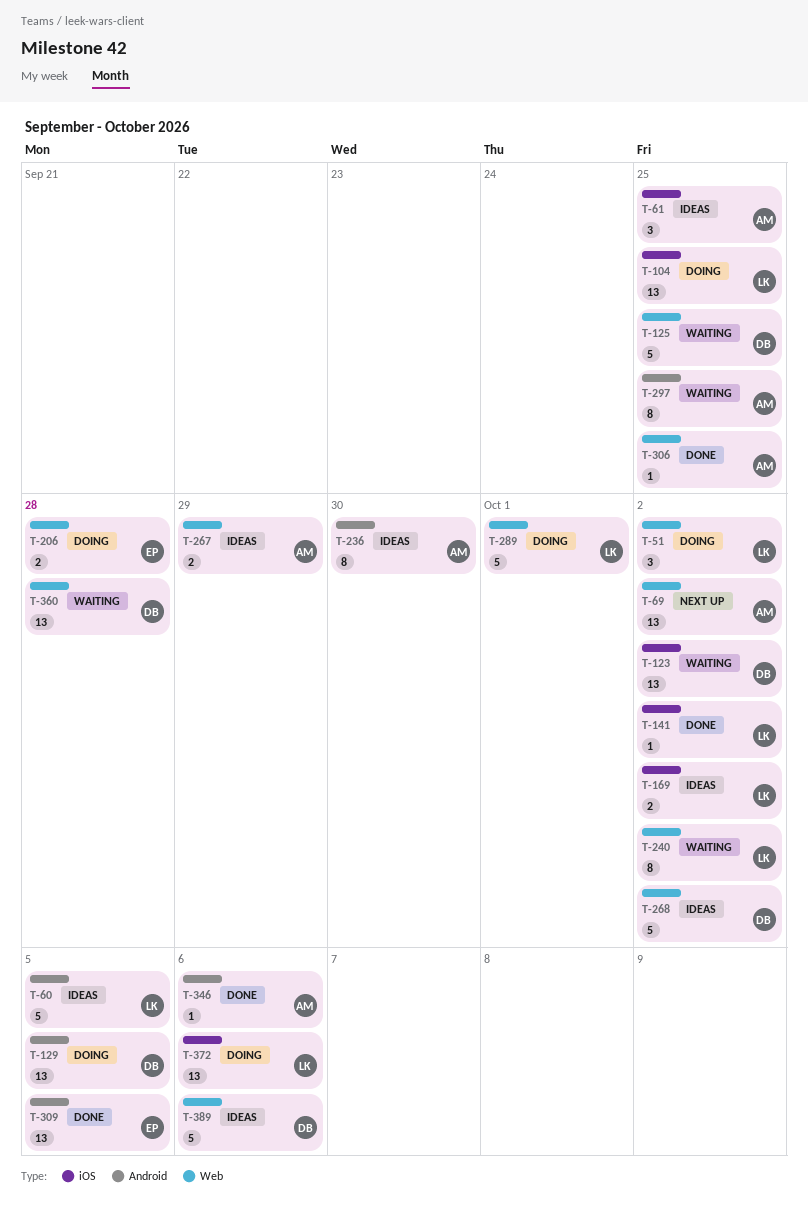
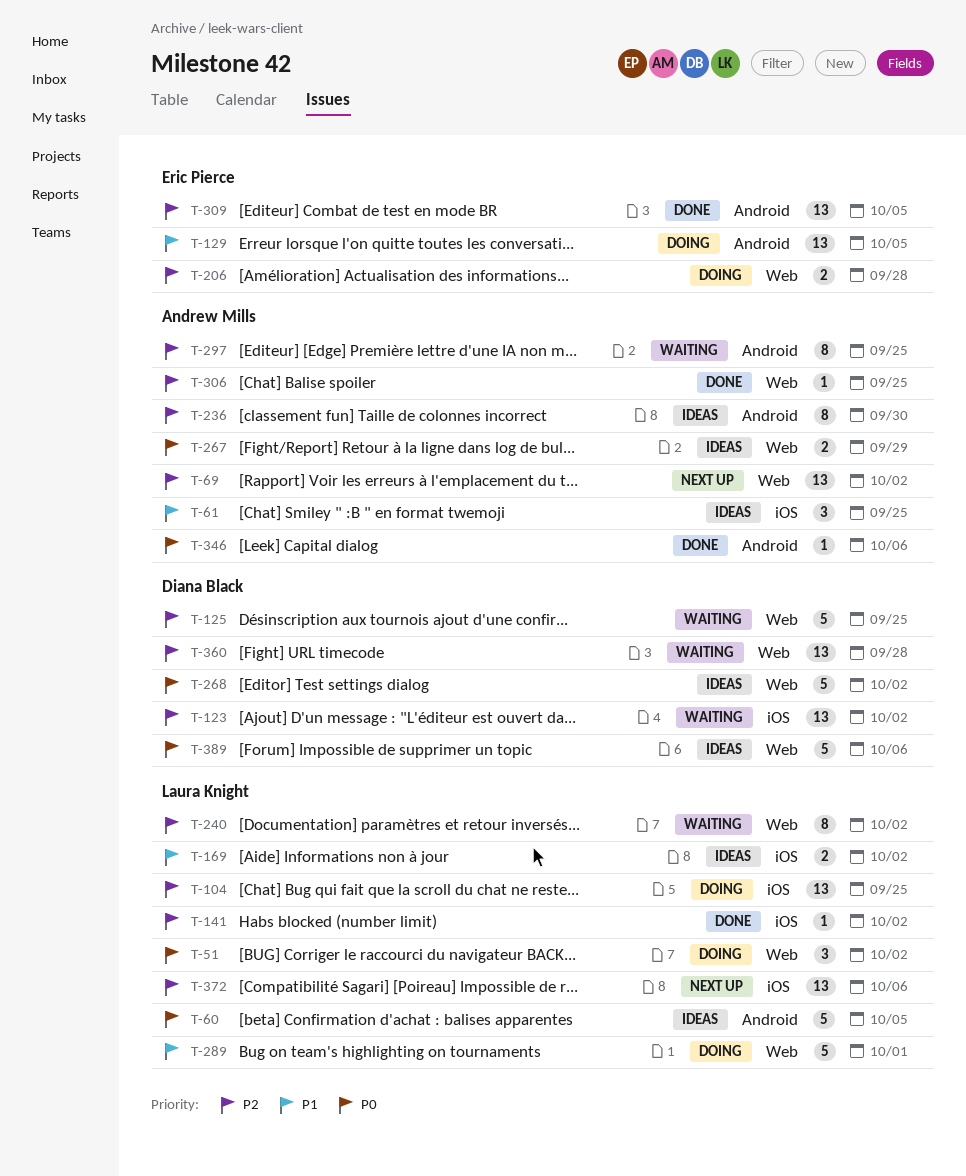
T-129, owner: Diana Black -> Eric Pierce
T-372, status: Doing -> Next up

